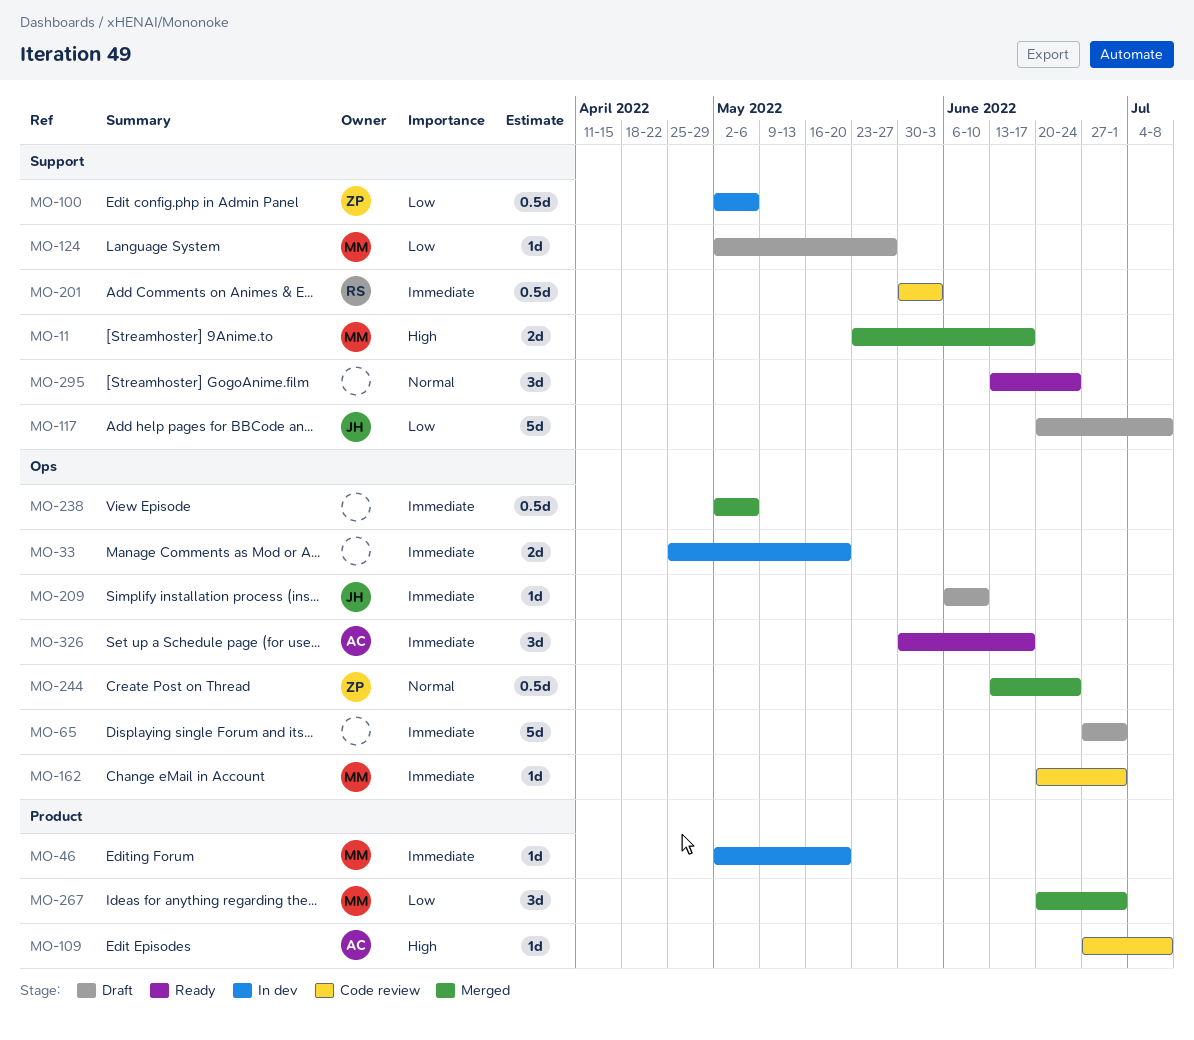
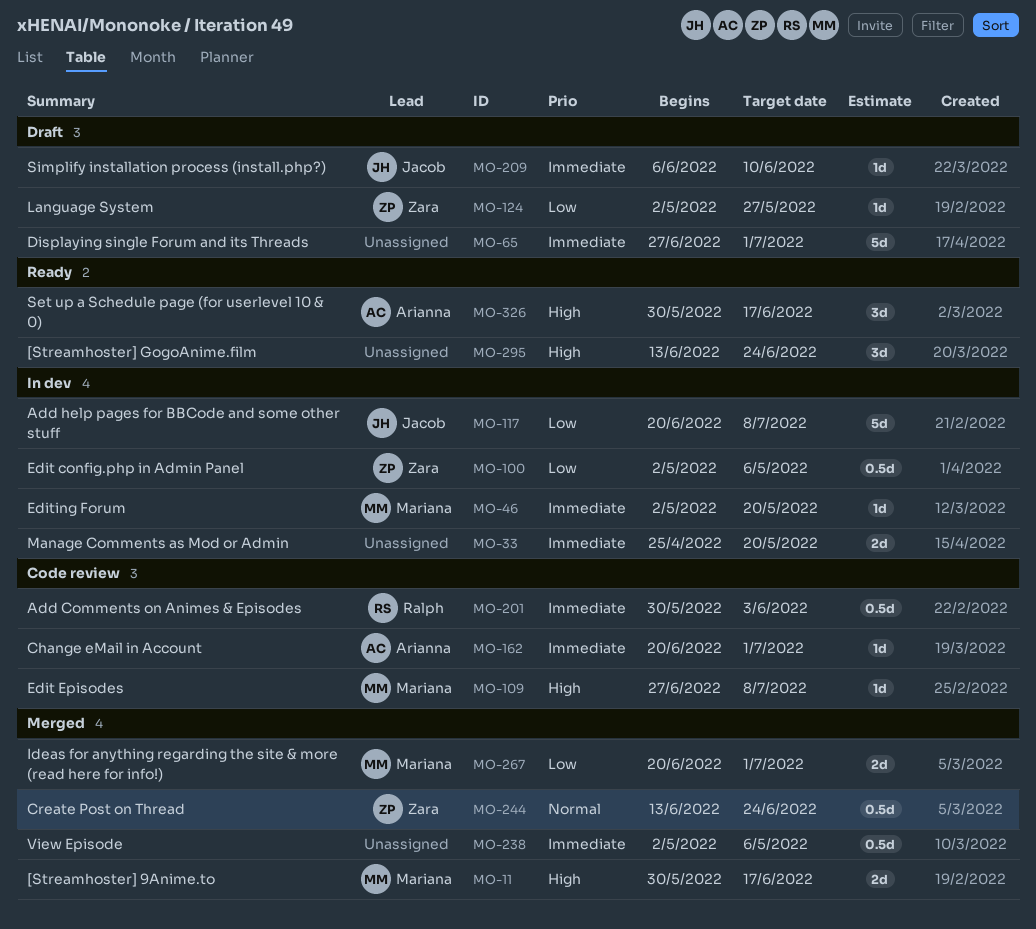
MO-11, start: May 23 -> May 30
MO-109, owner: Arianna -> Mariana
MO-117, status: Draft -> In dev
MO-124, owner: Mariana -> Zara
MO-162, owner: Mariana -> Arianna
MO-267, estimate: 3d -> 2d
MO-295, priority: Normal -> High
MO-326, priority: Immediate -> High

